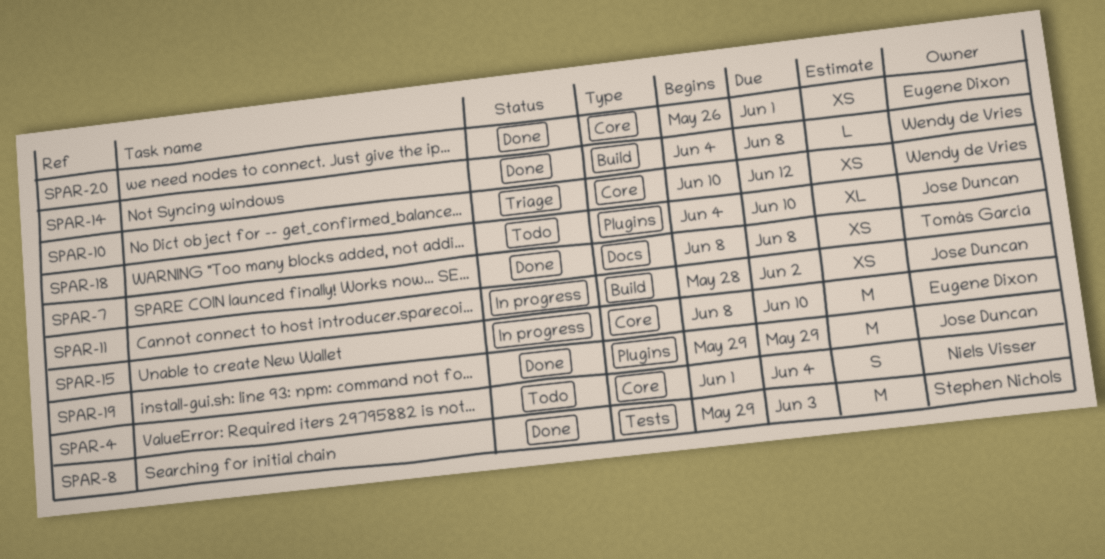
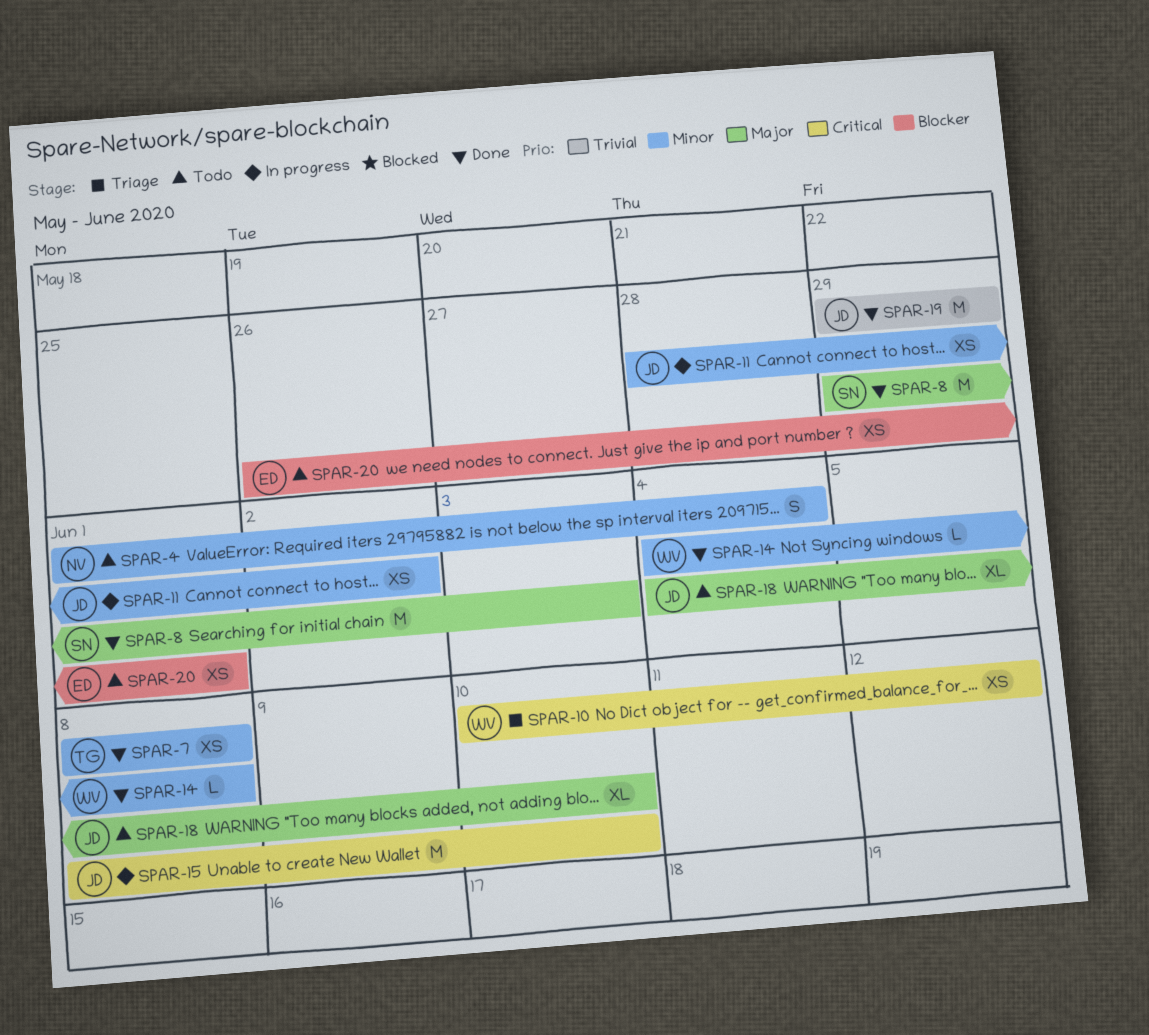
SPAR-15, owner: Eugene Dixon -> Jose Duncan
SPAR-20, status: Done -> Todo

